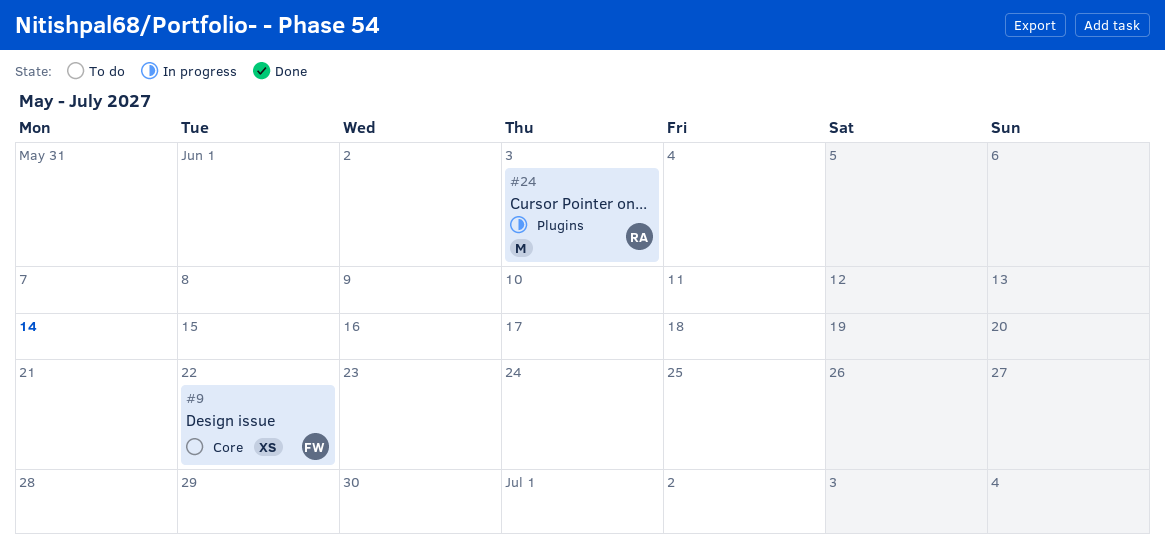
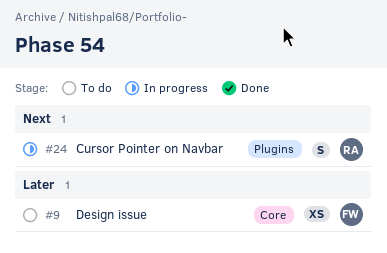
#24, estimate: M -> S

